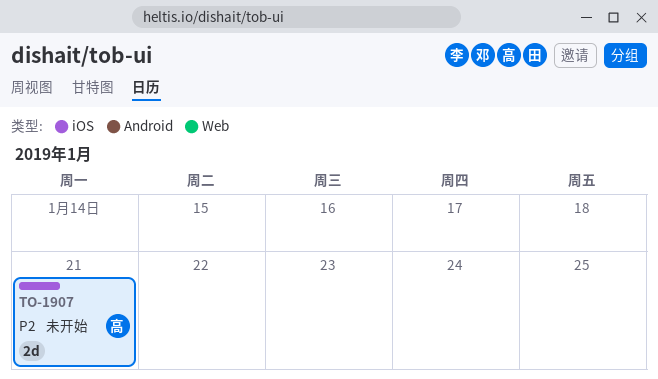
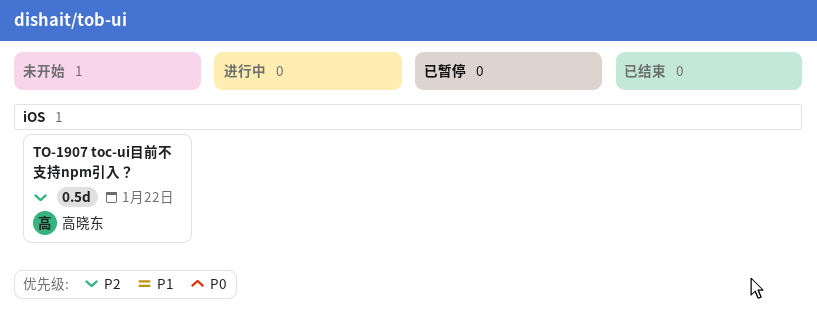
TO-1907, estimate: 2d -> 0.5d
TO-1907, due: Jan 21 -> Jan 22

